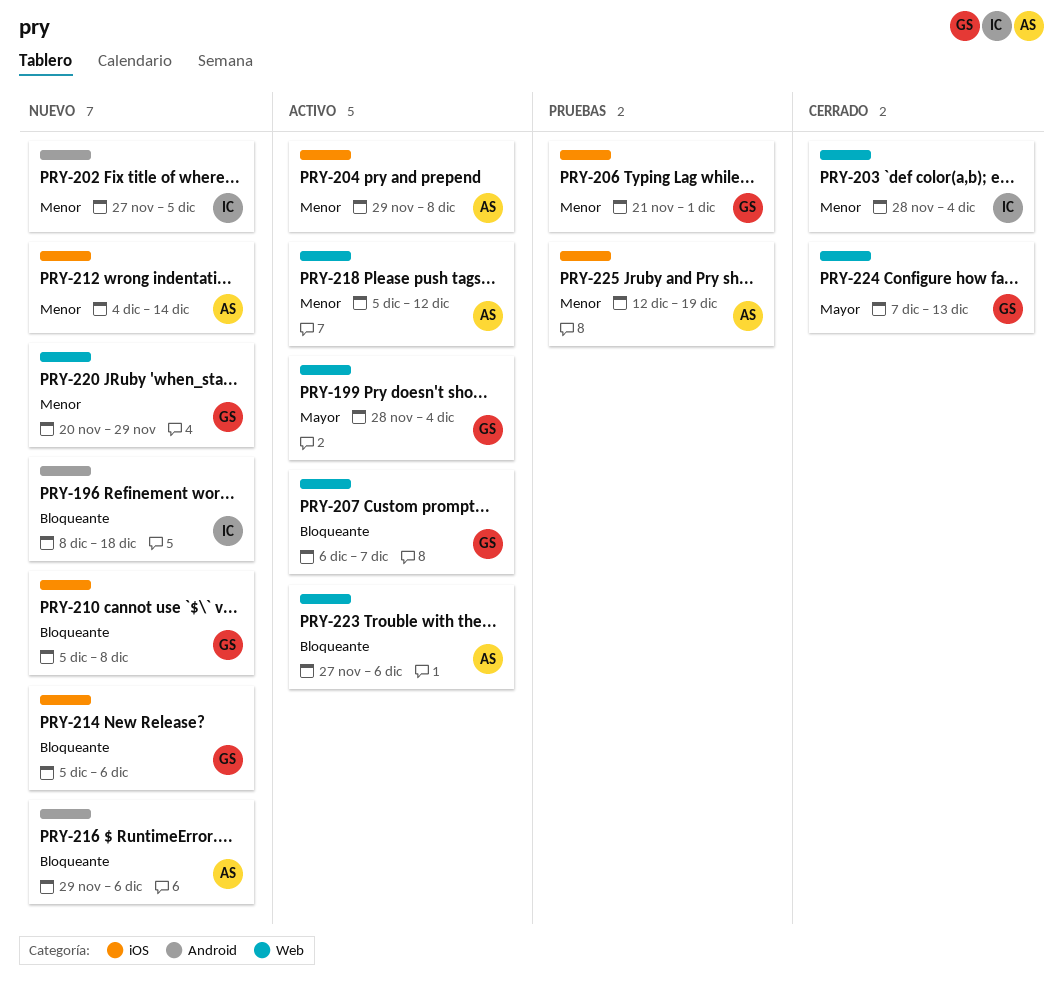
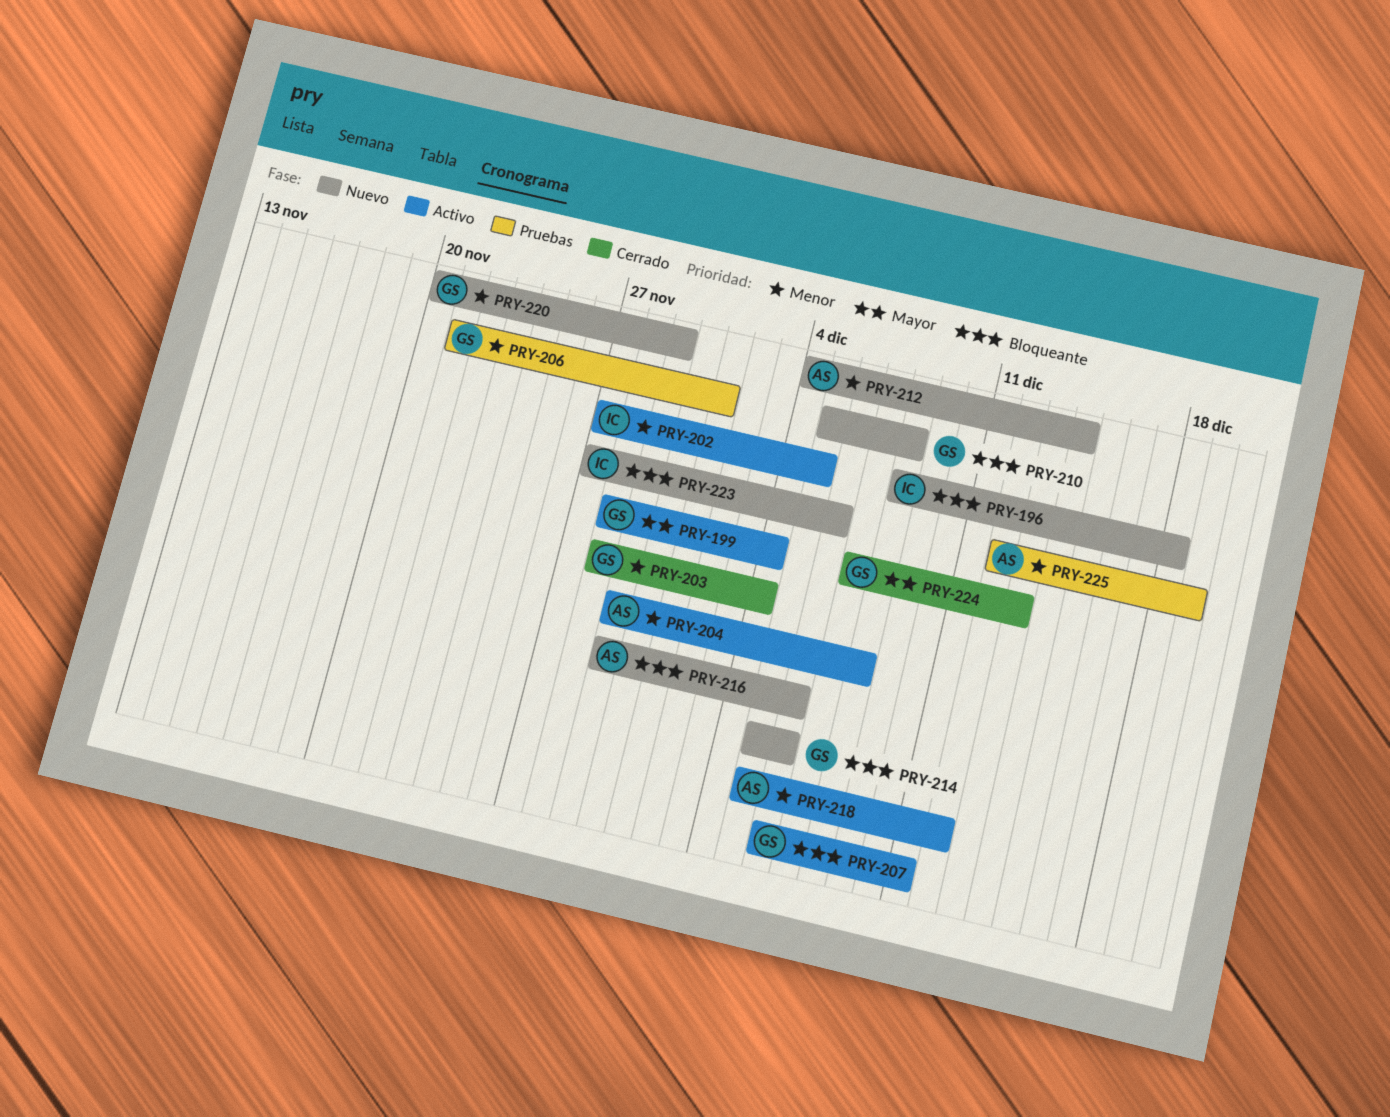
PRY-202, status: Nuevo -> Activo
PRY-203, owner: IC -> GS
PRY-207, due: Dec 7 -> Dec 11
PRY-223, status: Activo -> Nuevo
PRY-223, owner: AS -> IC

